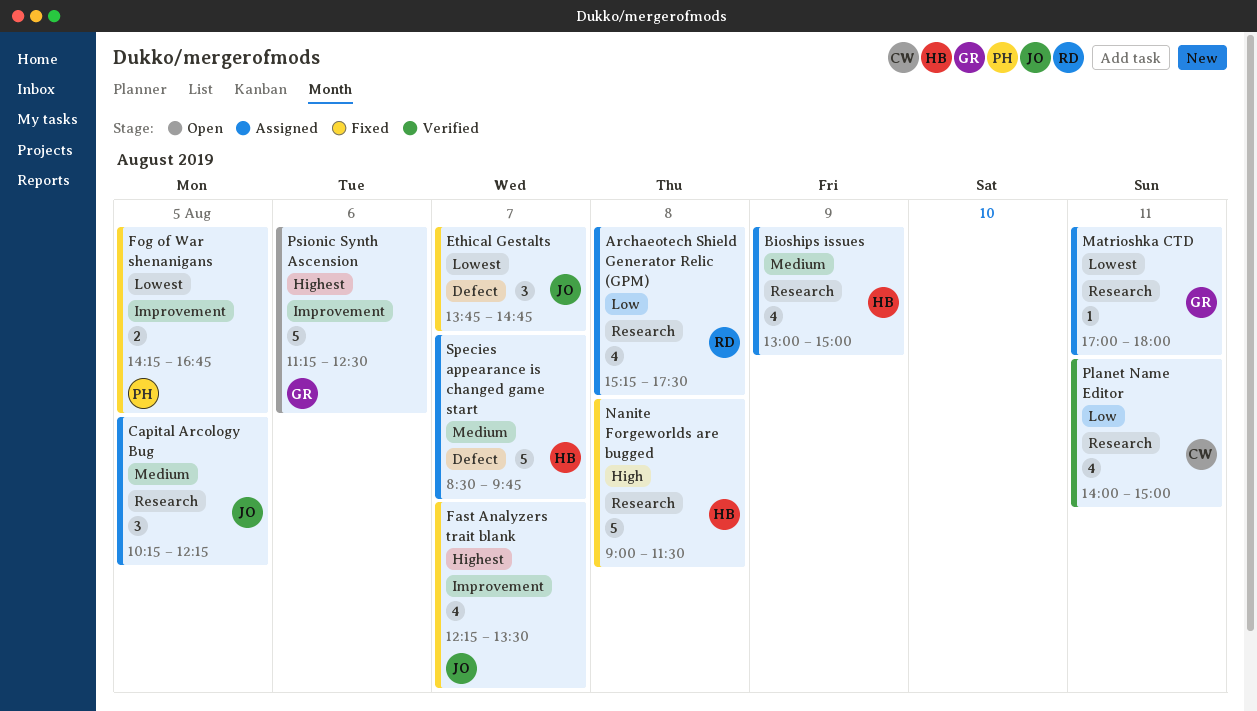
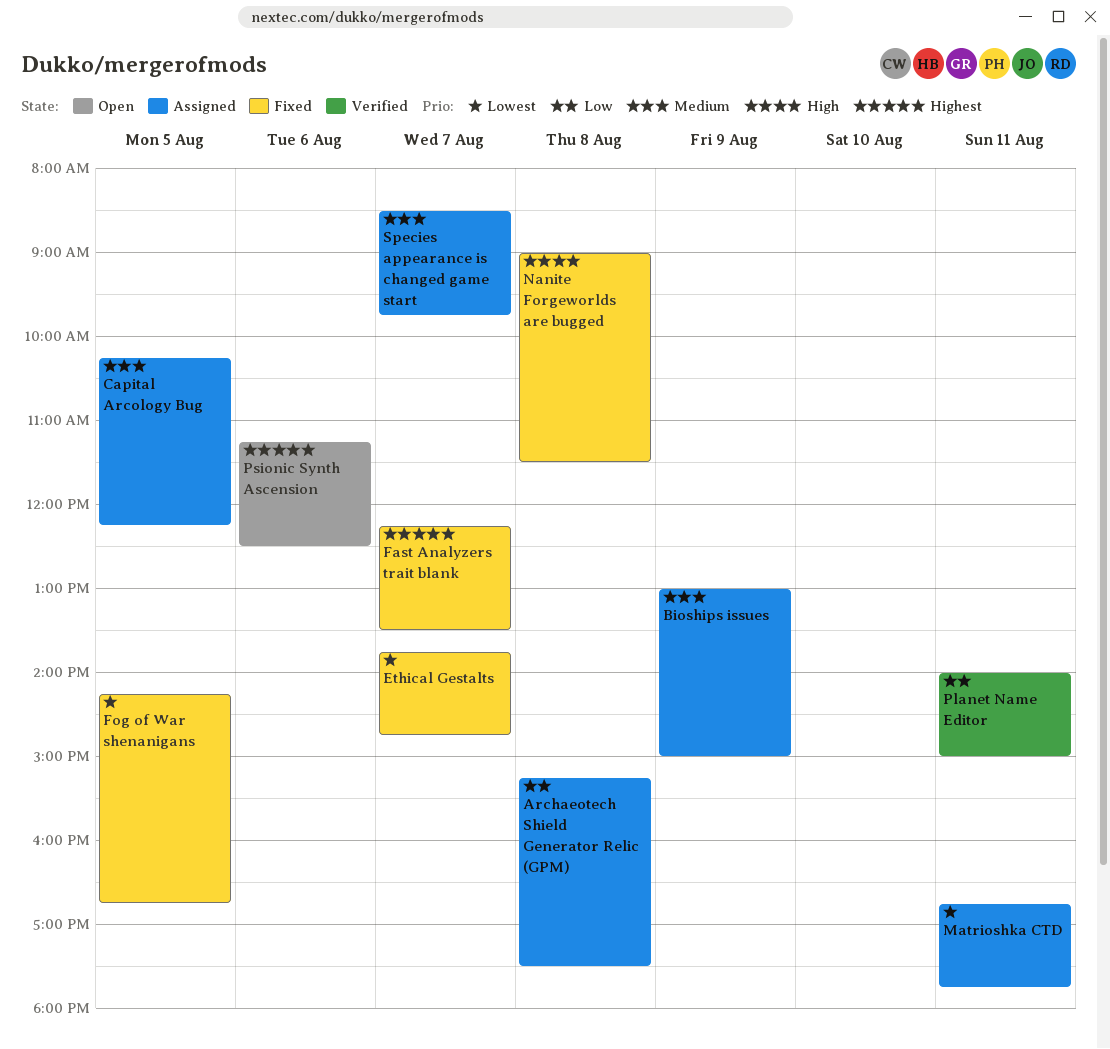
Matrioshka CTD, begins: 17:00 -> 16:45
Matrioshka CTD, ends: 18:00 -> 17:45

